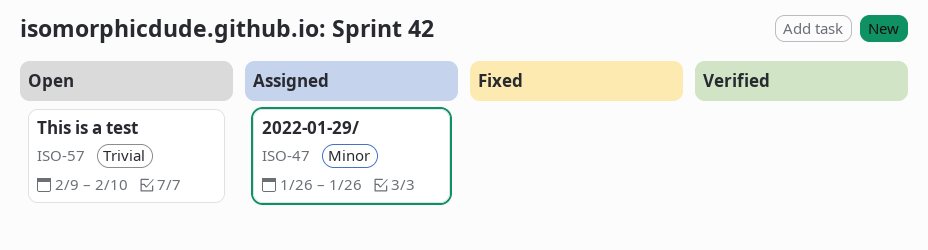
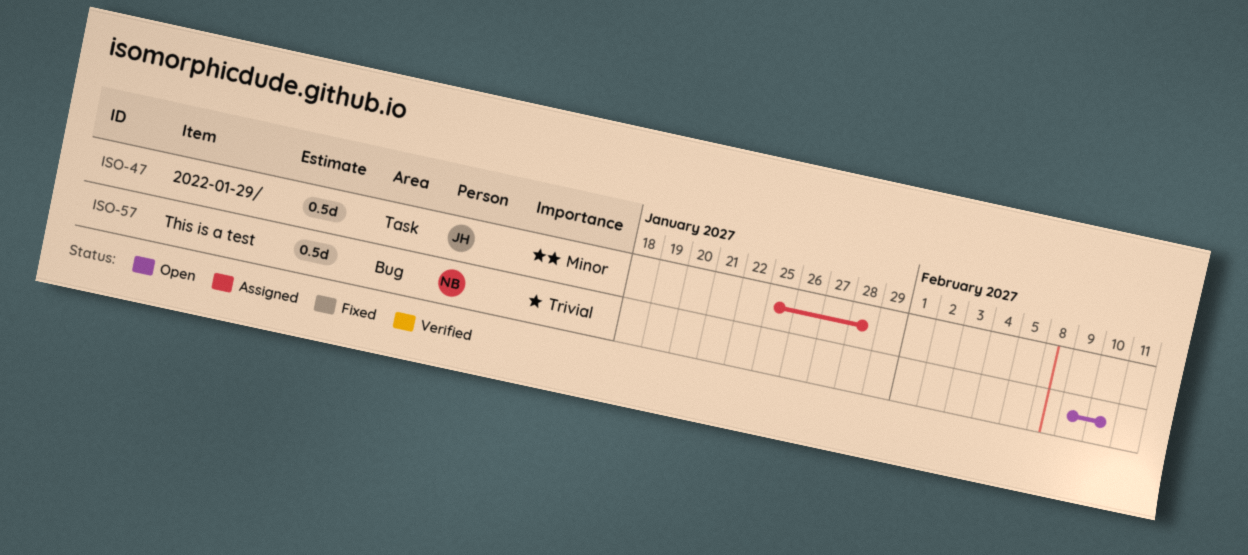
ISO-47, start: Jan 26 -> Jan 25
ISO-47, due: Jan 26 -> Jan 28

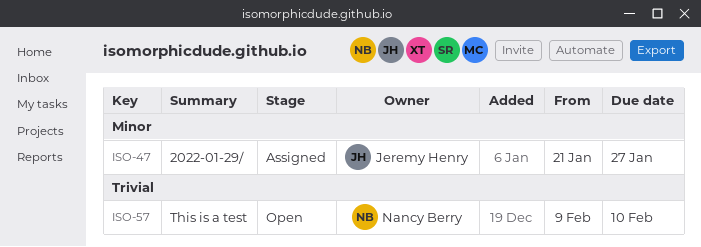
ISO-47, start: Jan 25 -> Jan 21
ISO-47, due: Jan 28 -> Jan 27

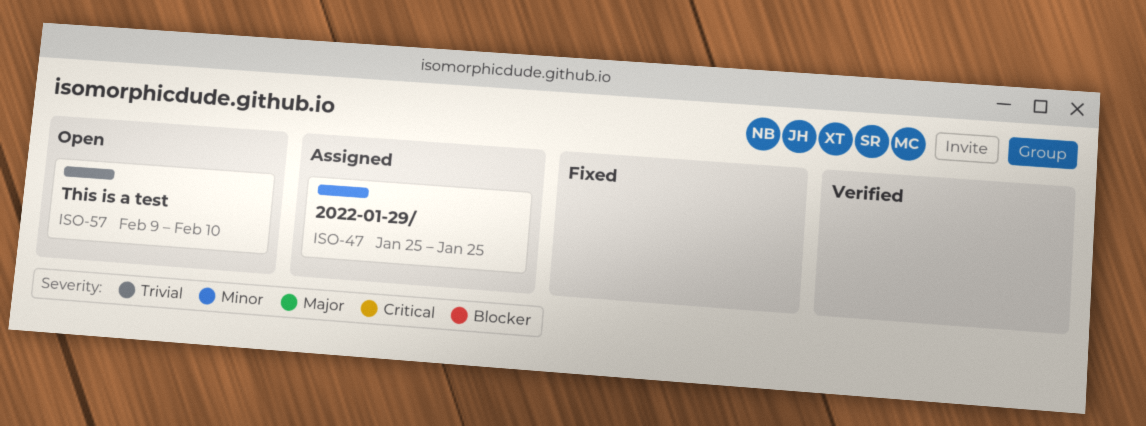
ISO-47, start: Jan 21 -> Jan 25
ISO-47, due: Jan 27 -> Jan 25

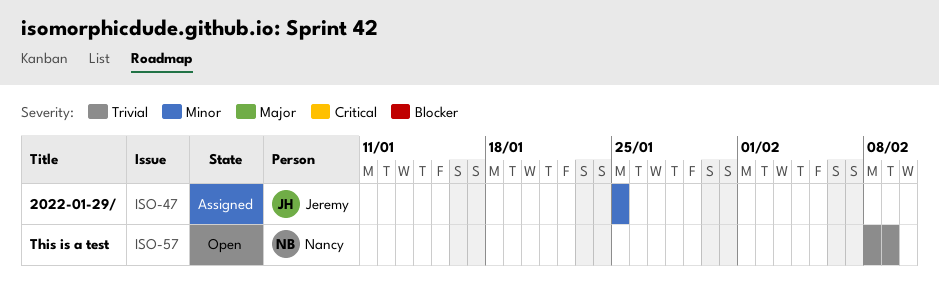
ISO-57, start: Feb 9 -> Feb 8
ISO-57, due: Feb 10 -> Feb 9

